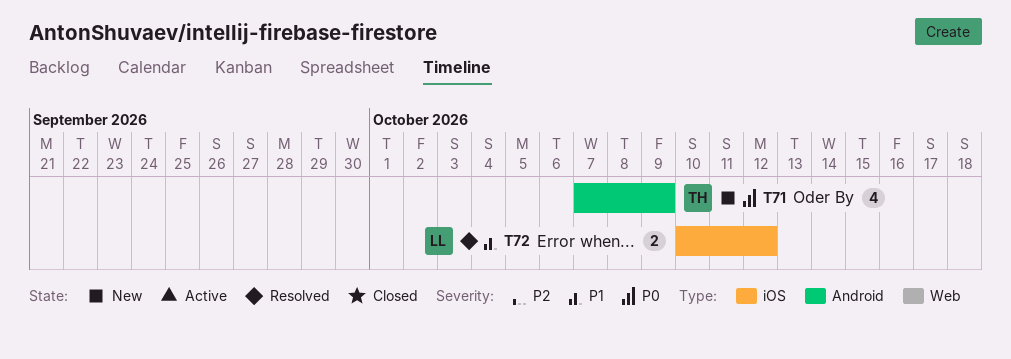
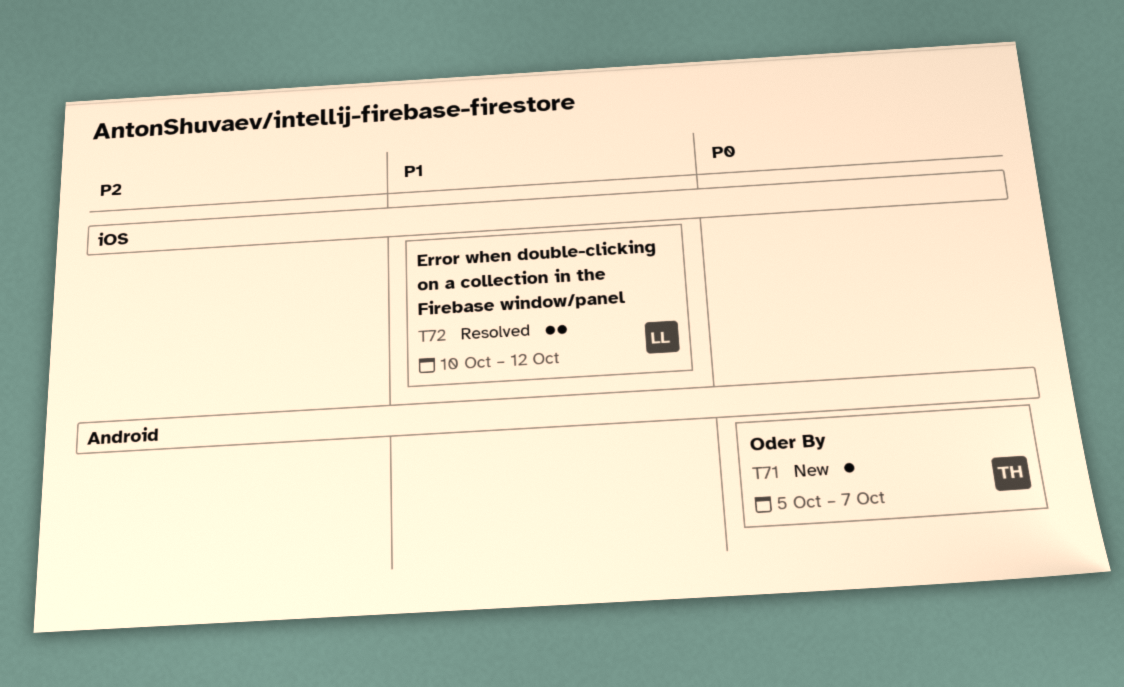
T71, estimate: 4 -> 1
T71, start: Oct 7 -> Oct 5
T71, due: Oct 9 -> Oct 7

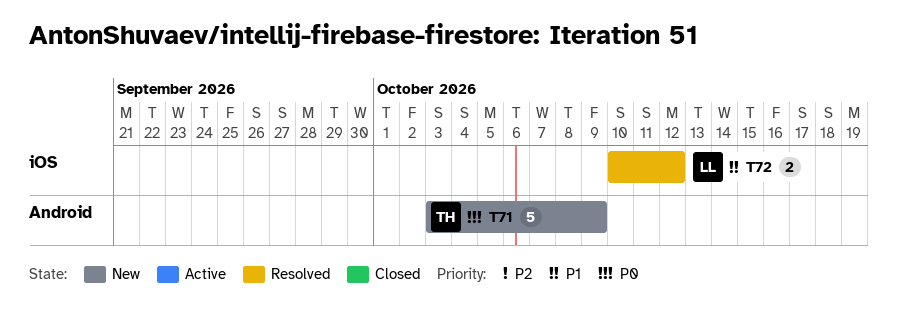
T71, estimate: 1 -> 5
T71, start: Oct 5 -> Oct 3
T71, due: Oct 7 -> Oct 9

